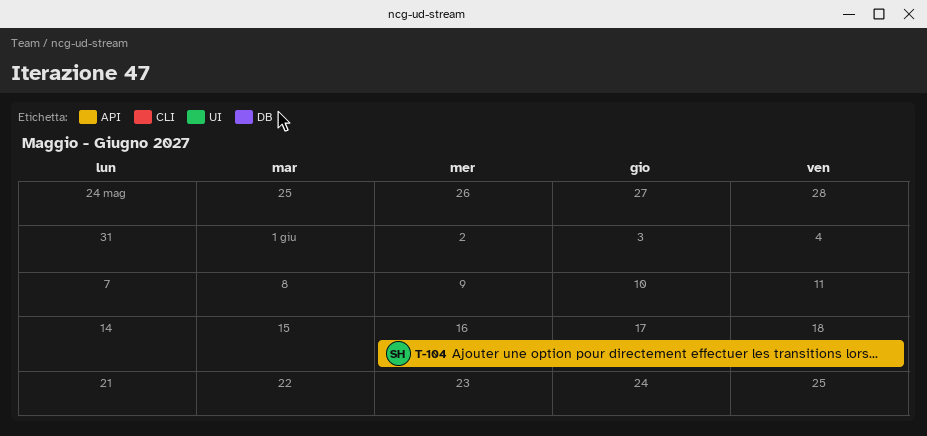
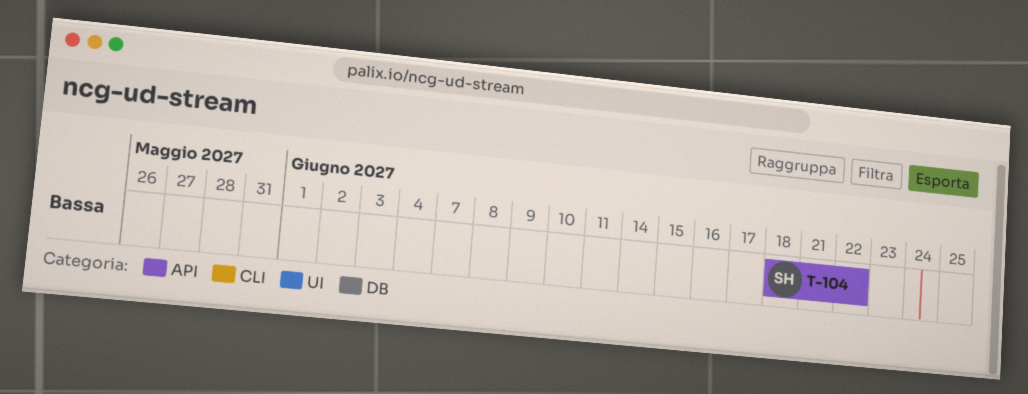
T-104, start: Jun 16 -> Jun 18
T-104, due: Jun 18 -> Jun 22

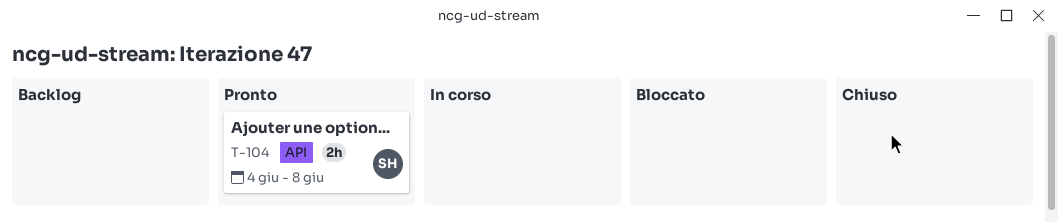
T-104, start: Jun 18 -> Jun 4
T-104, due: Jun 22 -> Jun 8

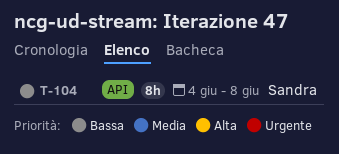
T-104, estimate: 2h -> 8h

